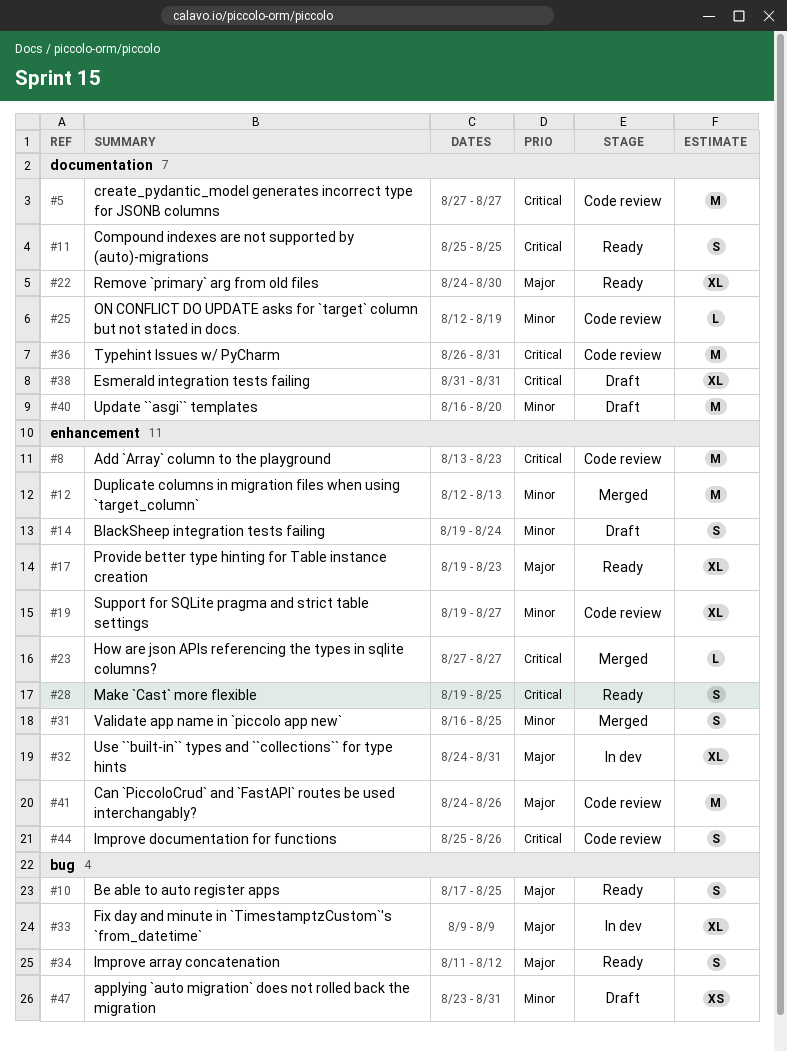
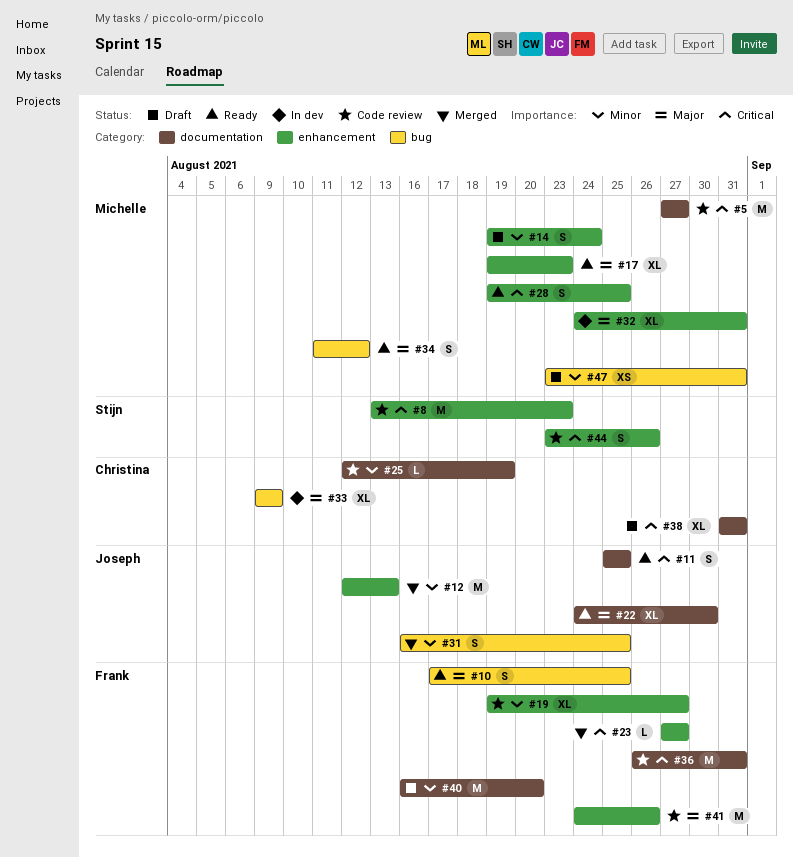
#31, label: enhancement -> bug
#44, start: Aug 25 -> Aug 23

